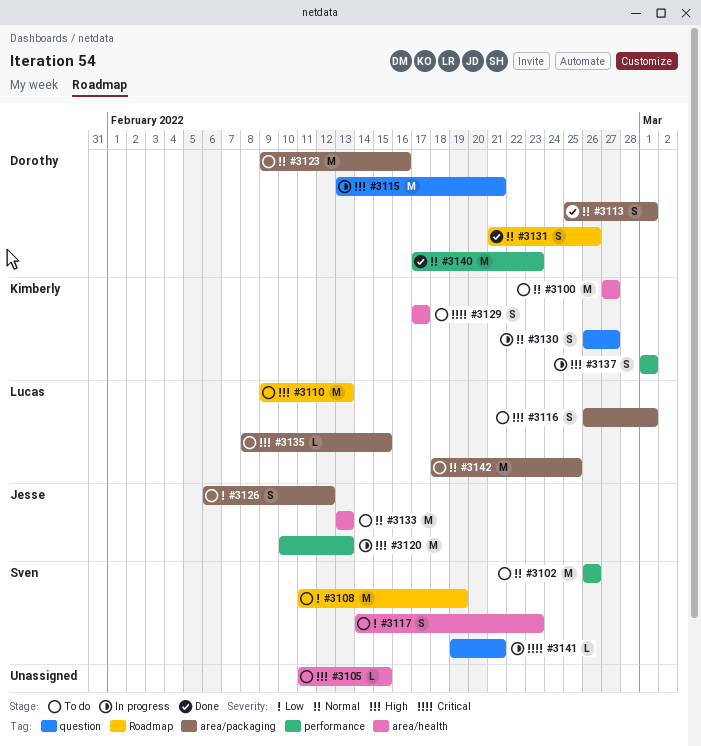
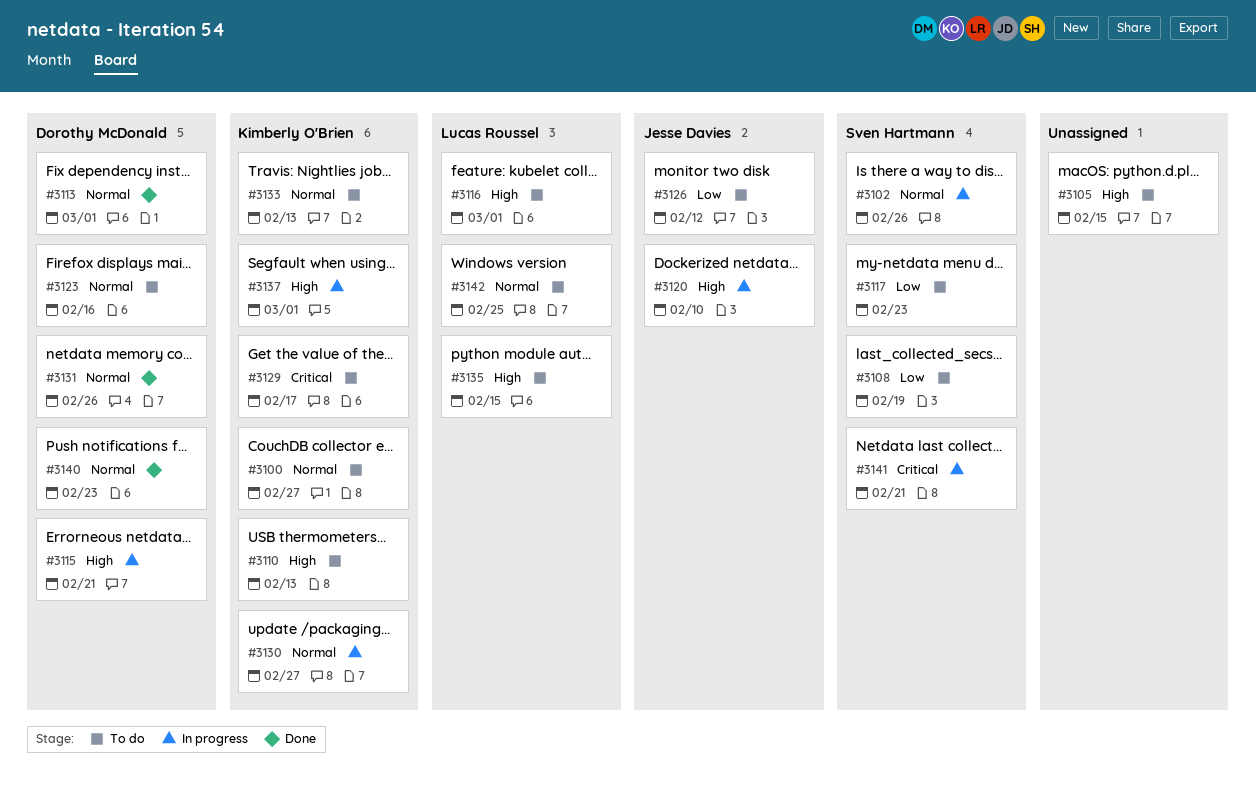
#3102, status: To do -> In progress
#3110, owner: Lucas Roussel -> Kimberly O'Brien
#3120, due: Feb 13 -> Feb 10
#3133, owner: Jesse Davies -> Kimberly O'Brien

